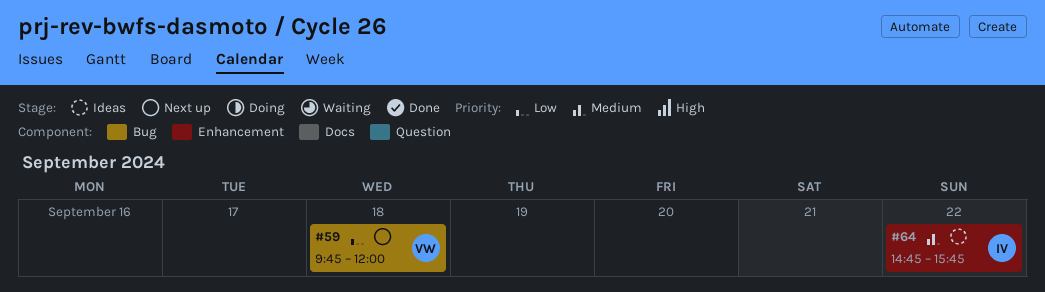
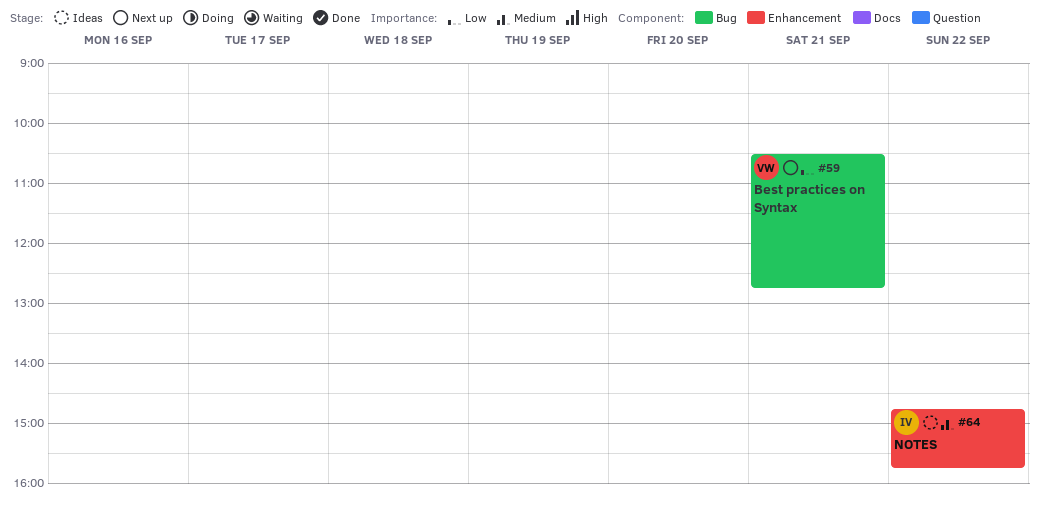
#59, day: Sep 18 -> Sep 21
#59, begins: 09:45 -> 10:30
#59, ends: 12:00 -> 12:45

